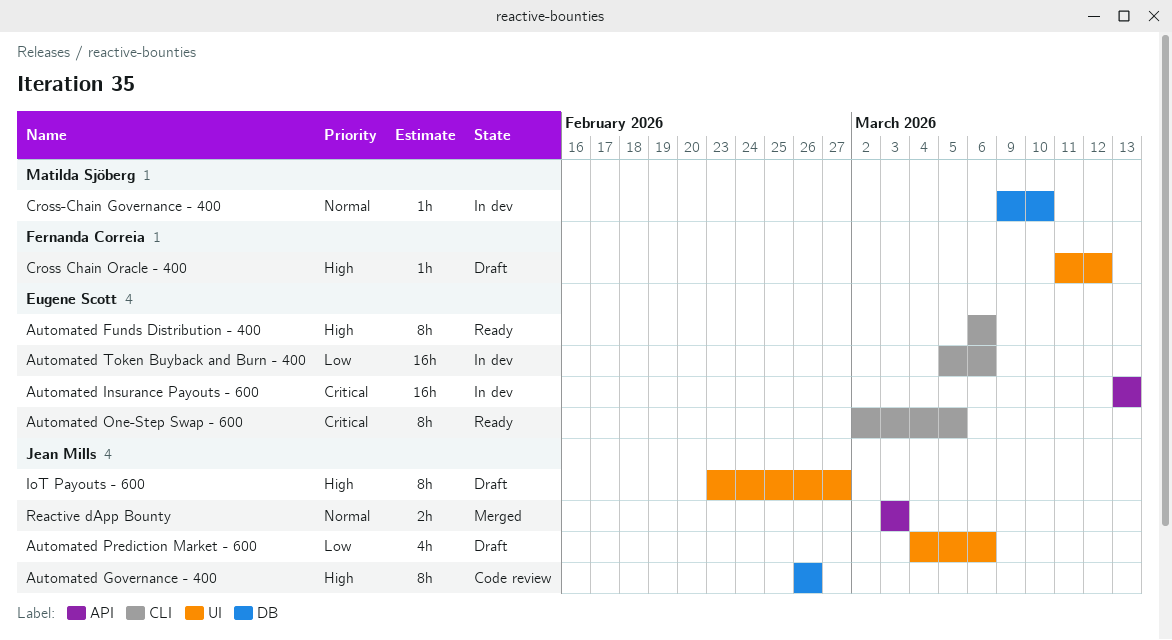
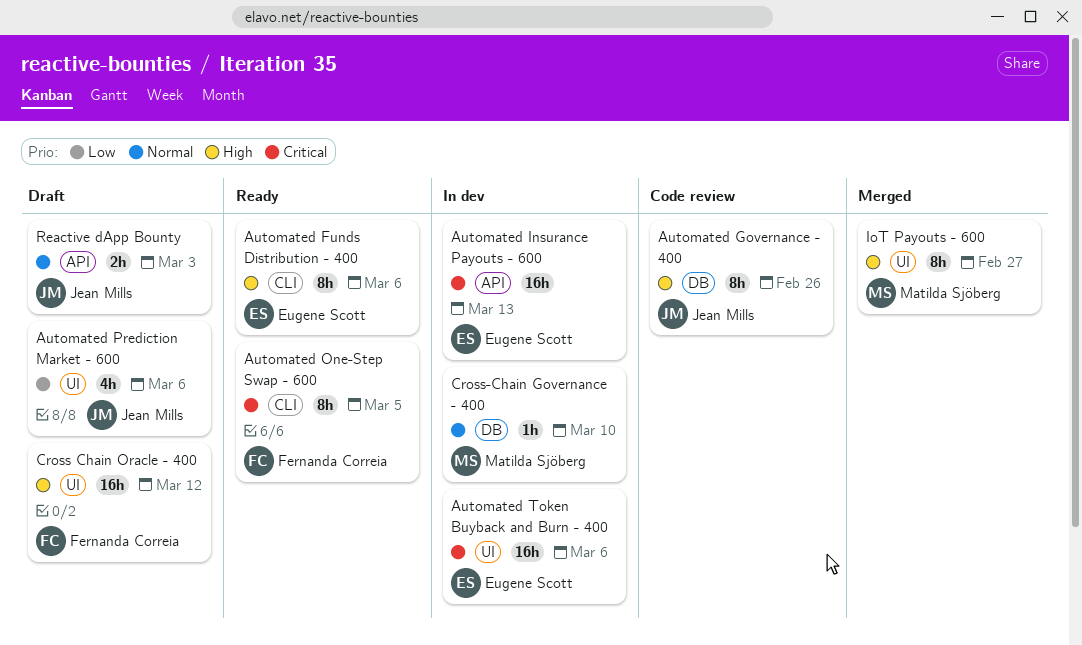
Automated One-Step Swap - 600, owner: Eugene Scott -> Fernanda Correia
Automated Token Buyback and Burn - 400, priority: Low -> Critical
Automated Token Buyback and Burn - 400, label: CLI -> UI
Cross Chain Oracle - 400, estimate: 1h -> 16h
IoT Payouts - 600, status: Draft -> Merged
IoT Payouts - 600, owner: Jean Mills -> Matilda Sjöberg
Reactive dApp Bounty, status: Merged -> Draft

